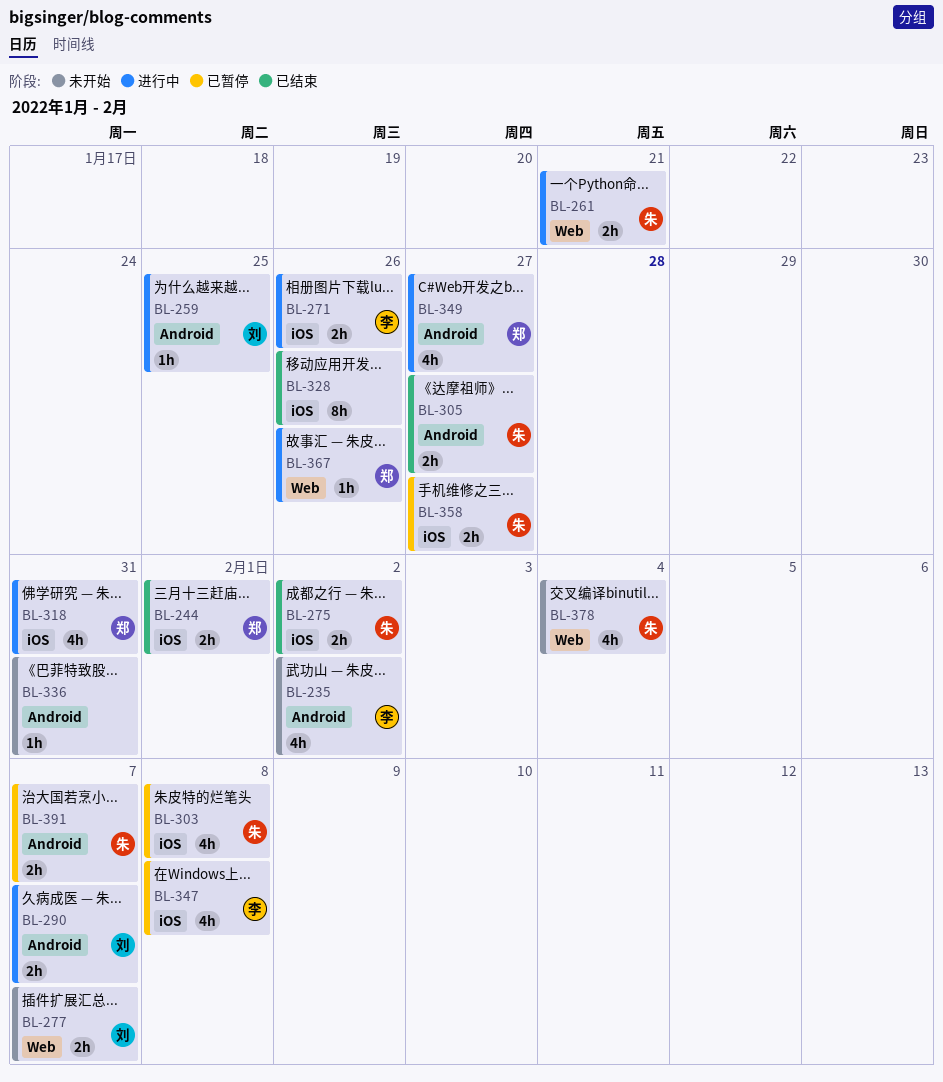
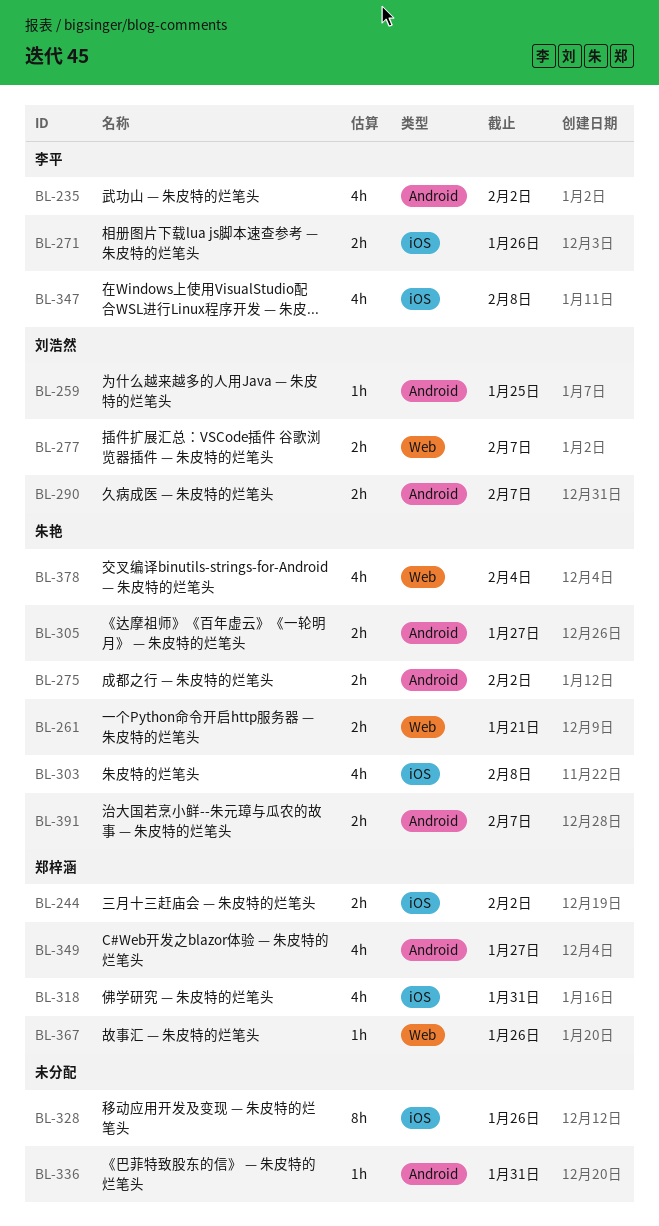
BL-244, due: Feb 1 -> Feb 2
BL-275, label: iOS -> Android
BL-358: present -> none

